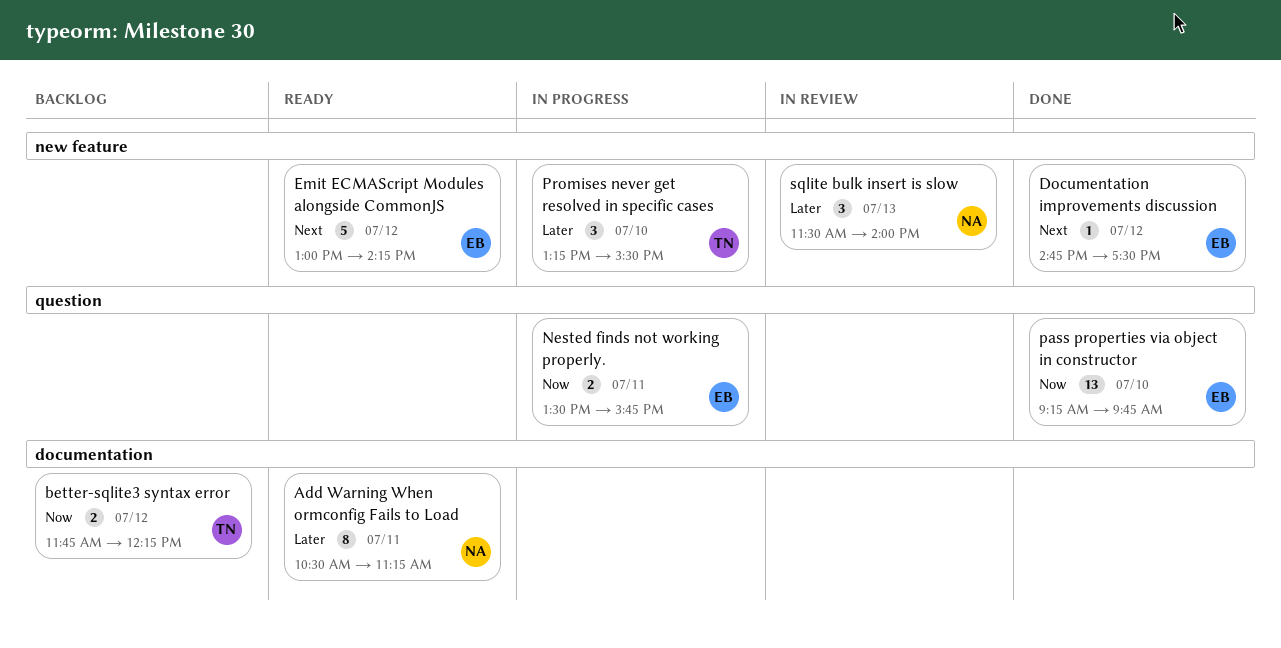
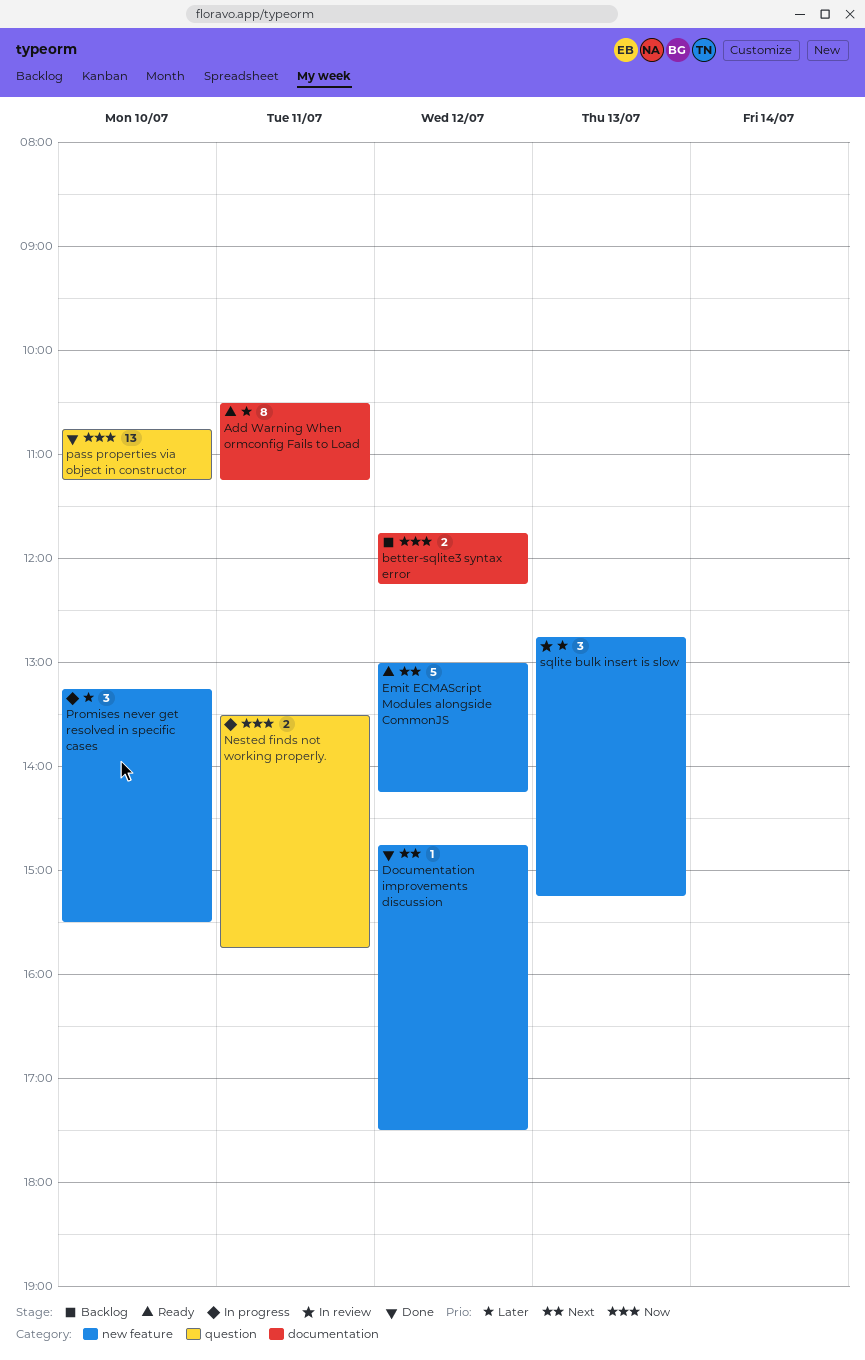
pass properties via object in constructor, begins: 09:15 -> 10:45
pass properties via object in constructor, ends: 09:45 -> 11:15
sqlite bulk insert is slow, begins: 11:30 -> 12:45
sqlite bulk insert is slow, ends: 14:00 -> 15:15

